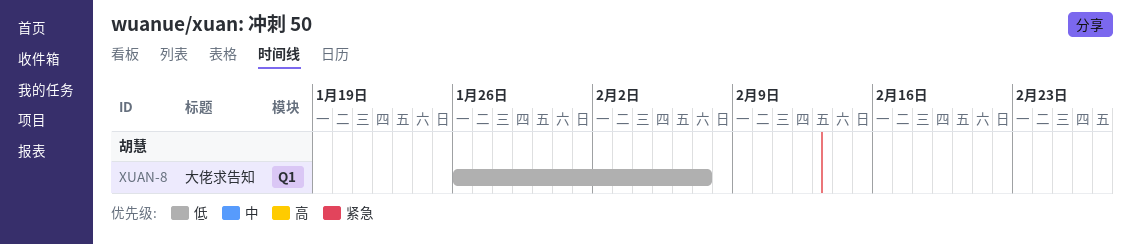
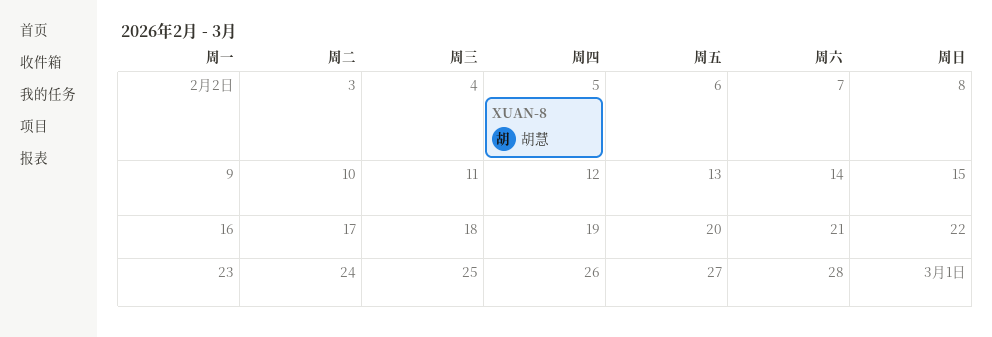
XUAN-8, due: Feb 7 -> Feb 5

